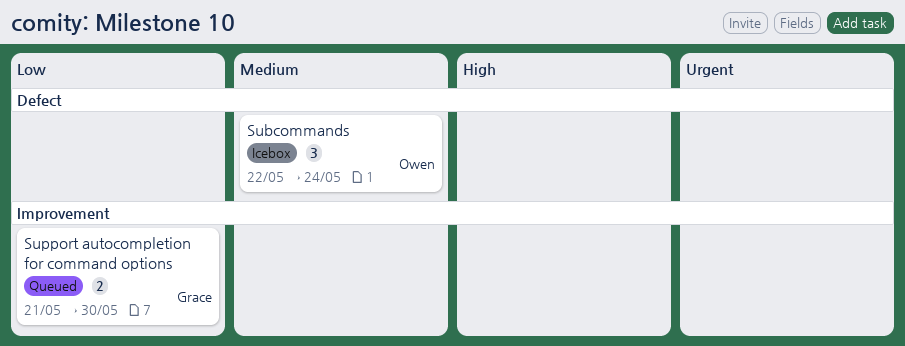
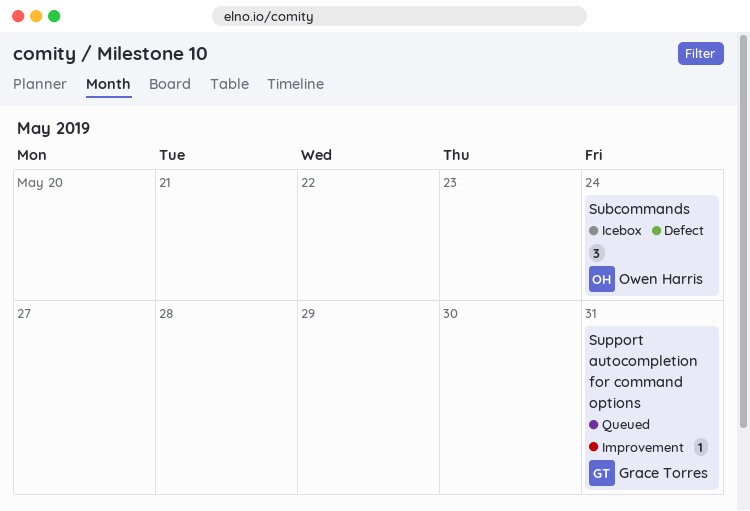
Support autocompletion for command options, estimate: 2 -> 1
Support autocompletion for command options, due: May 30 -> May 31

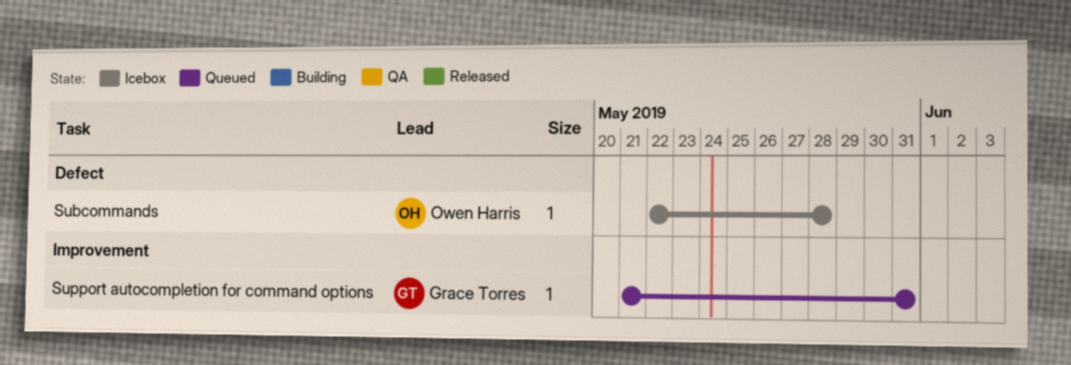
Subcommands, estimate: 3 -> 1
Subcommands, due: May 24 -> May 28

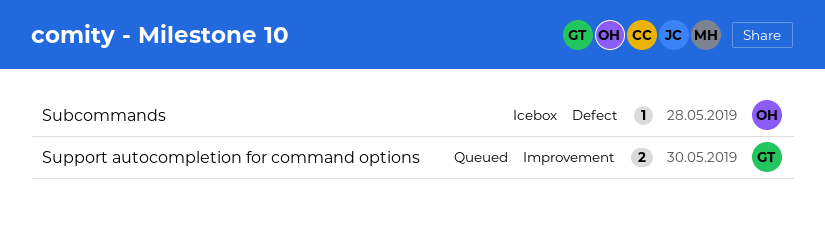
Support autocompletion for command options, estimate: 1 -> 2
Support autocompletion for command options, due: May 31 -> May 30

